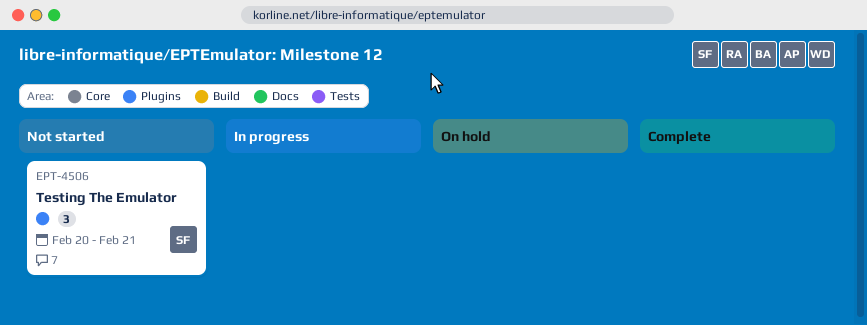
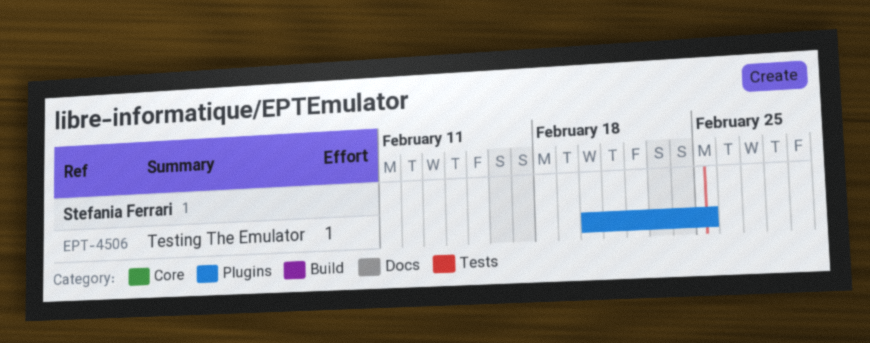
EPT-4506, estimate: 3 -> 1
EPT-4506, due: Feb 21 -> Feb 25

